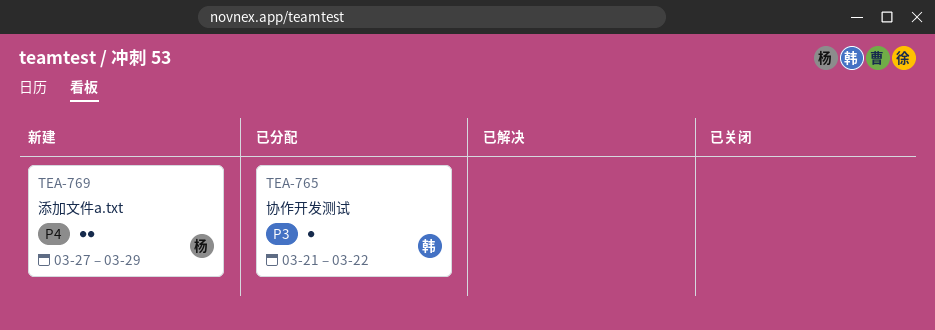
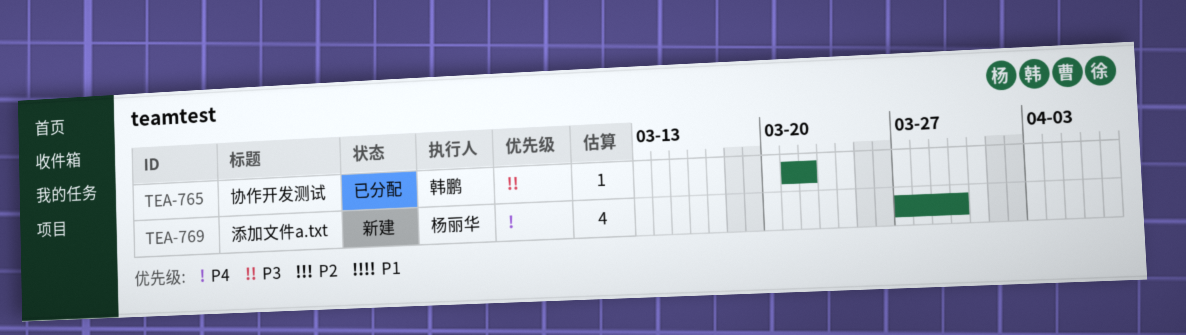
TEA-769, estimate: 2 -> 4
TEA-769, due: Mar 29 -> Mar 30

